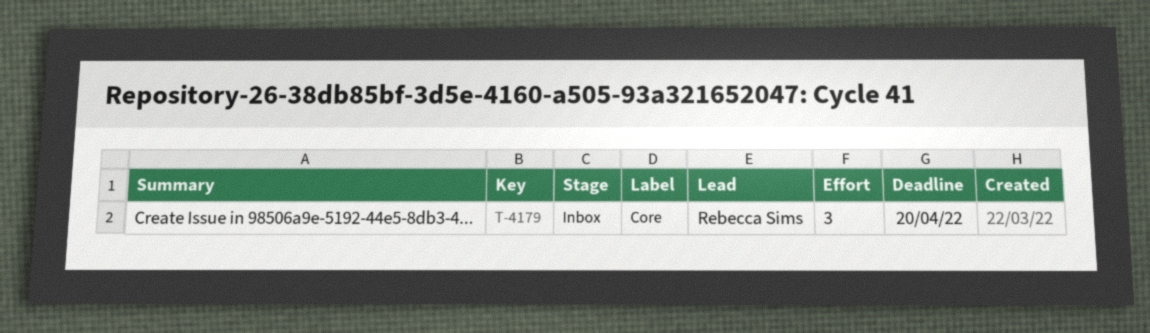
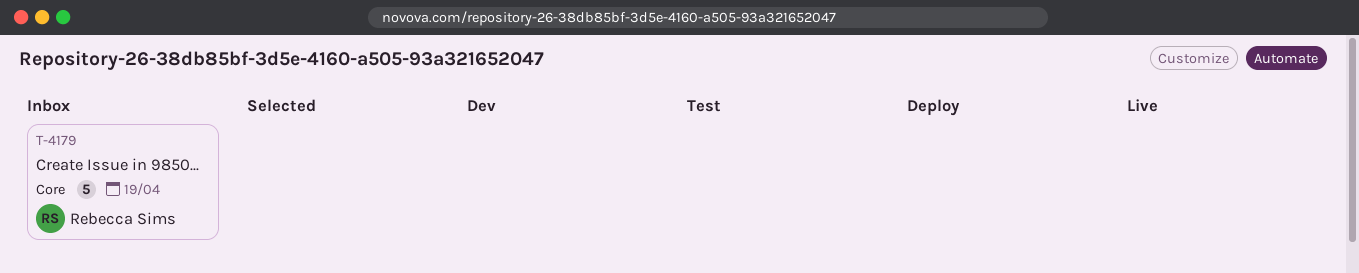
T-4179, estimate: 3 -> 5
T-4179, due: Apr 20 -> Apr 19

